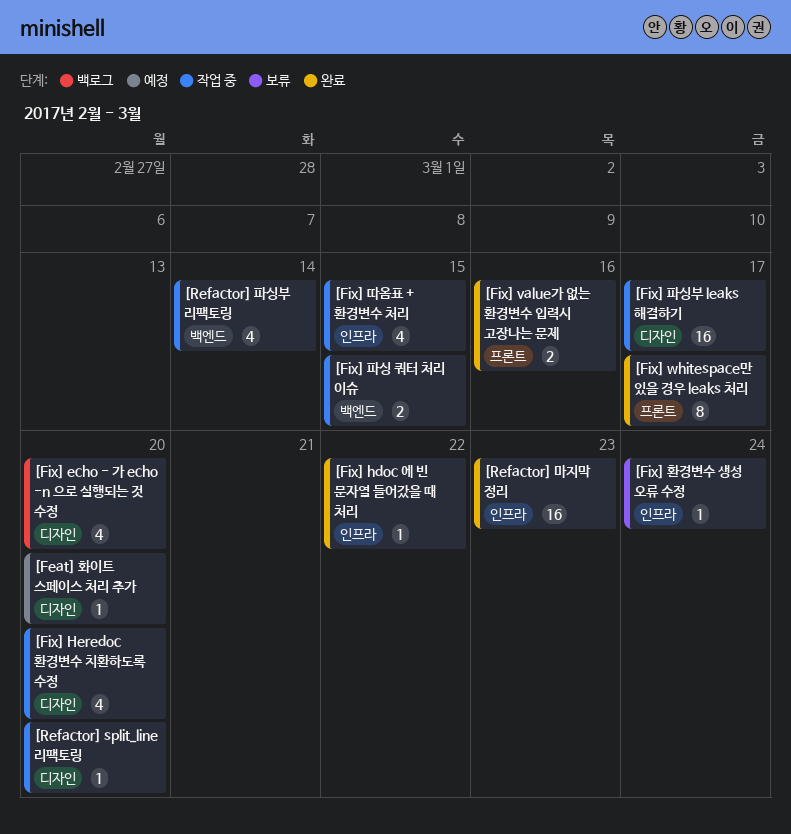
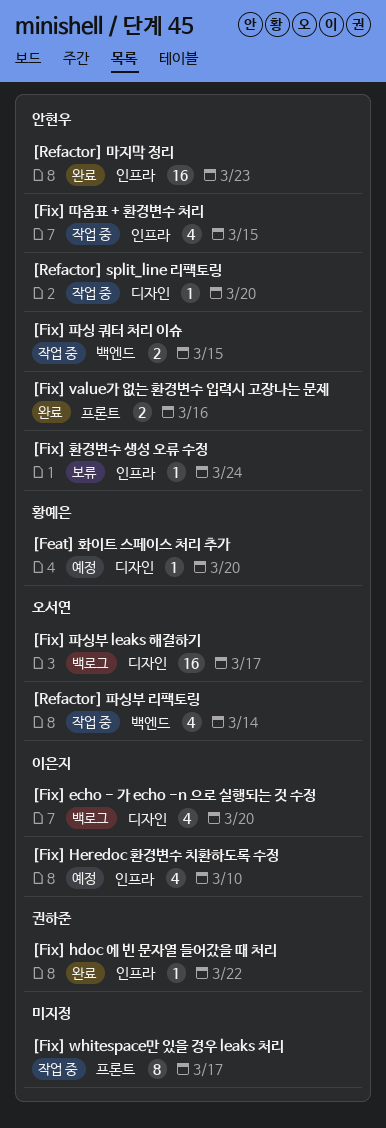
[Fix] Heredoc 환경변수 치환하도록 수정, status: 작업 중 -> 예정
[Fix] Heredoc 환경변수 치환하도록 수정, label: 디자인 -> 인프라
[Fix] Heredoc 환경변수 치환하도록 수정, due: Mar 20 -> Mar 10
[Fix] whitespace만 있을 경우 leaks 처리, status: 완료 -> 작업 중
[Fix] 파싱부 leaks 해결하기, status: 작업 중 -> 백로그

